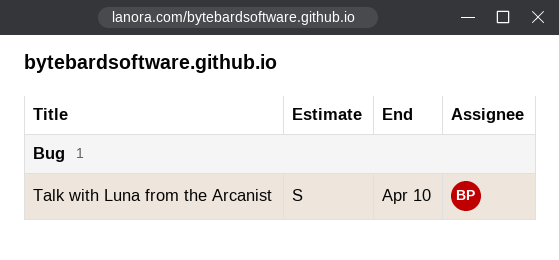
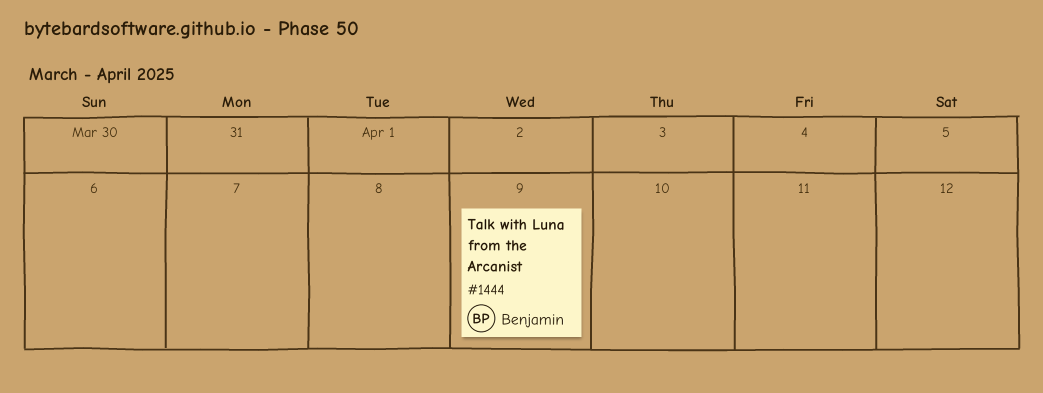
Talk with Luna from the Arcanist, due: Apr 10 -> Apr 9

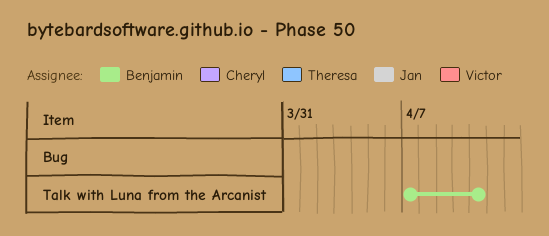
Talk with Luna from the Arcanist, due: Apr 9 -> Apr 11

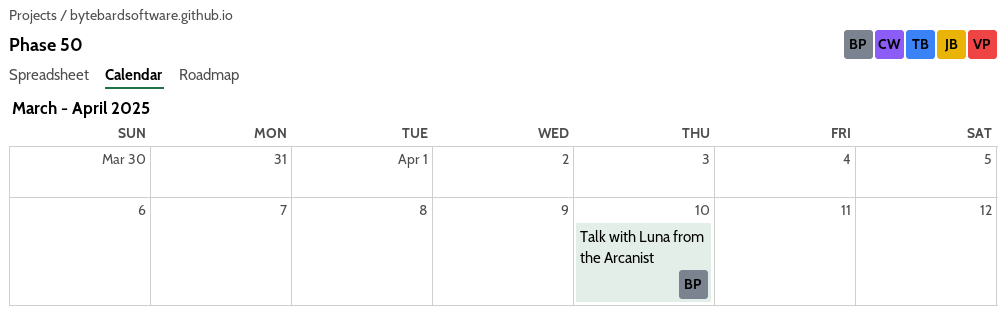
Talk with Luna from the Arcanist, due: Apr 11 -> Apr 10

